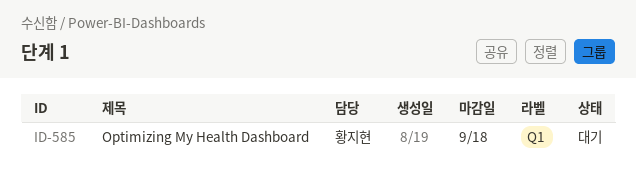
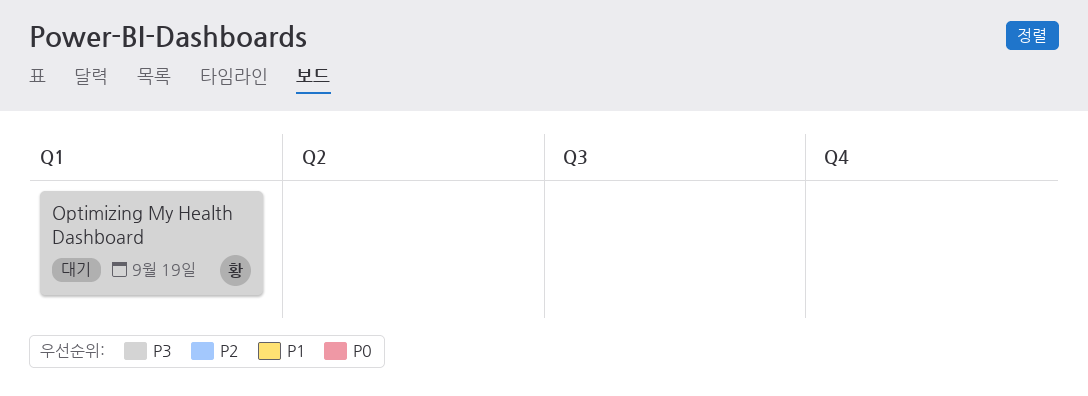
Optimizing My Health Dashboard, due: Sep 18 -> Sep 19

